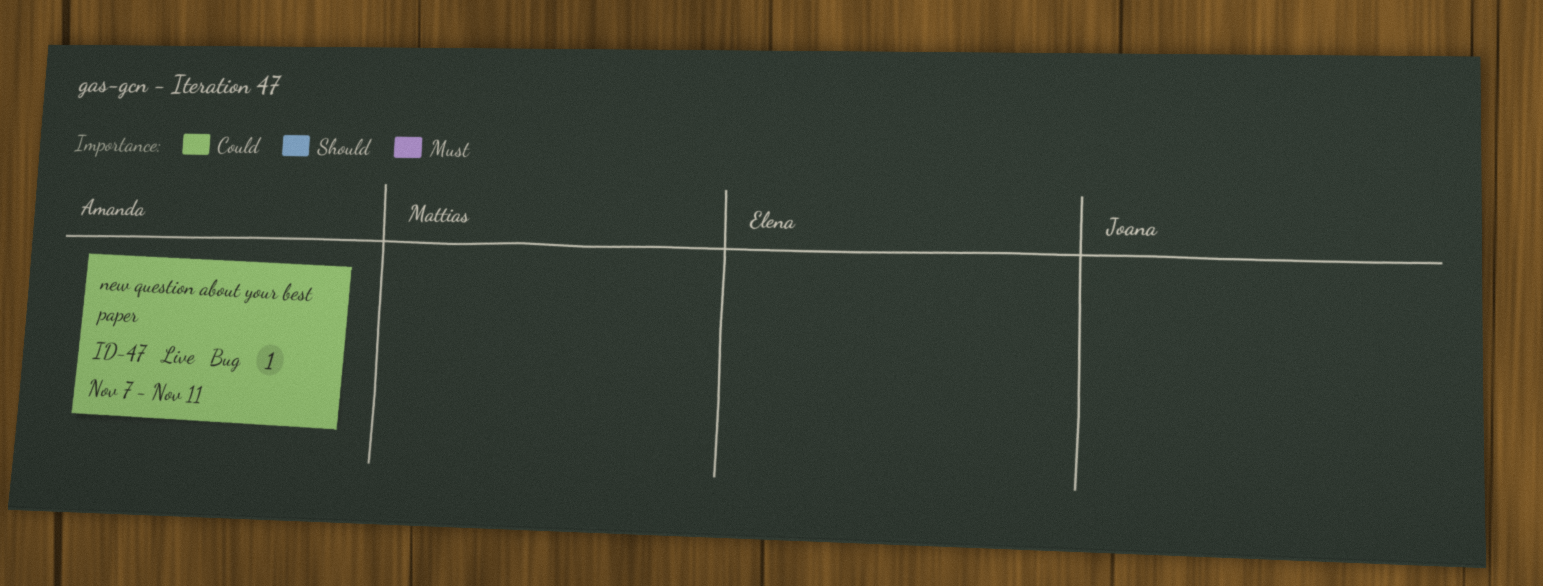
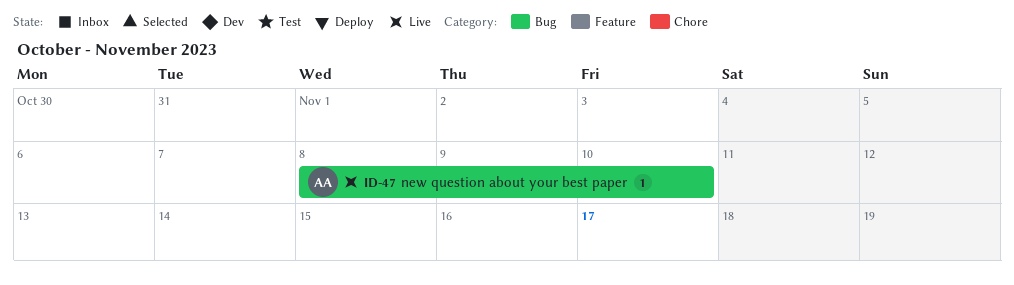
ID-47, start: Nov 7 -> Nov 8
ID-47, due: Nov 11 -> Nov 10

